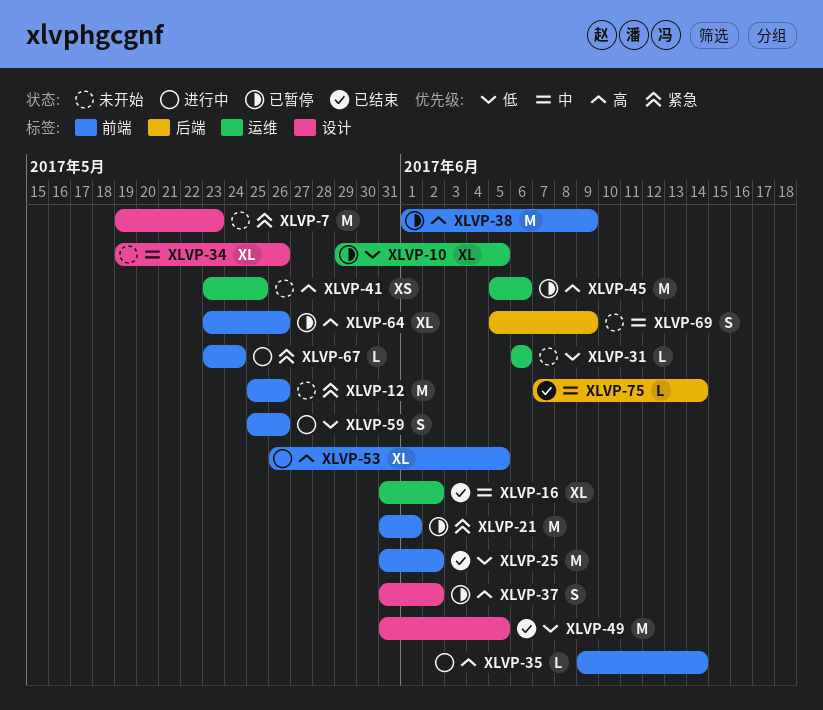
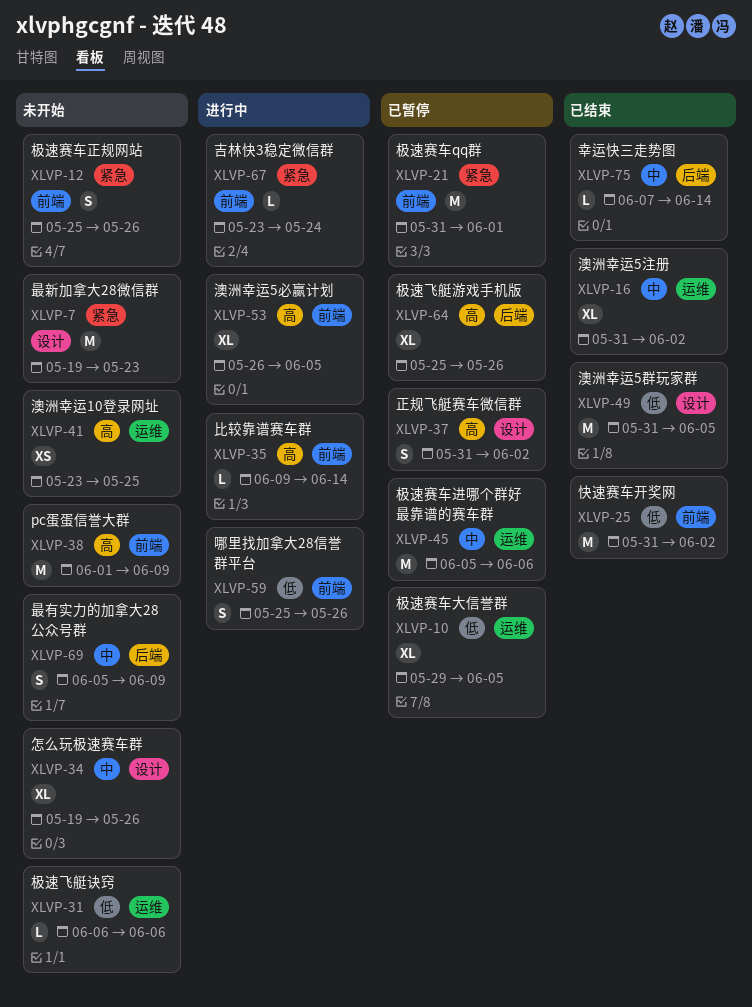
XLVP-12, estimate: M -> S
XLVP-38, status: 已暂停 -> 未开始
XLVP-45, priority: 高 -> 中
XLVP-64, label: 前端 -> 后端
XLVP-64, start: May 23 -> May 25

